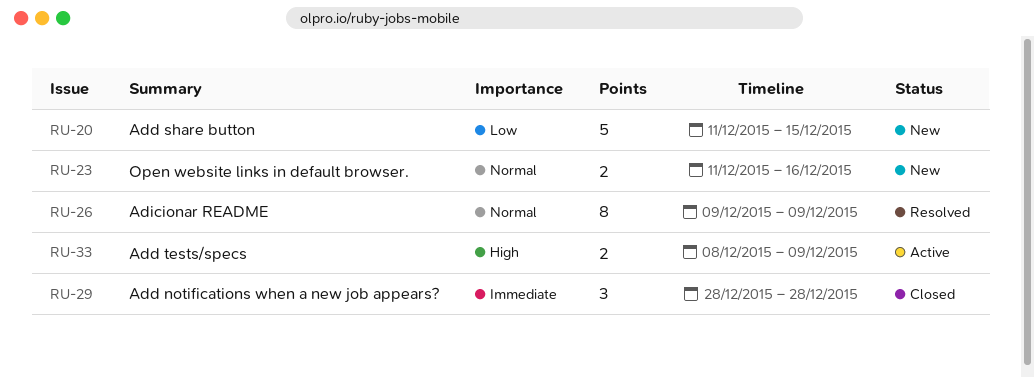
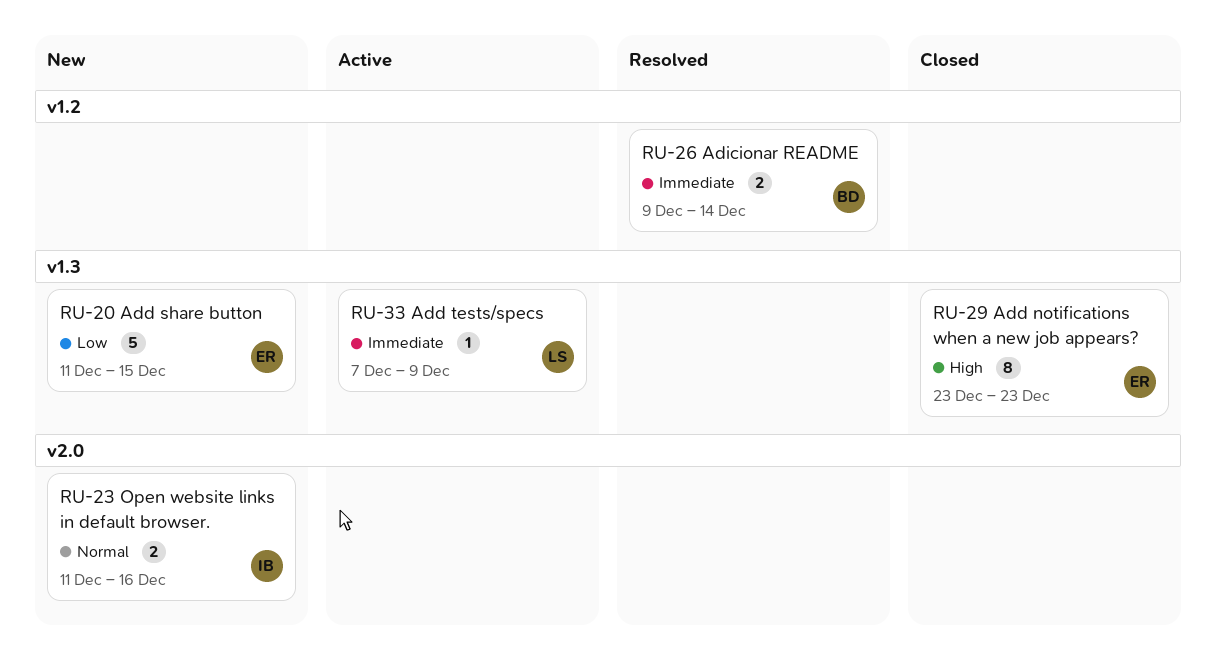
RU-26, priority: Normal -> Immediate
RU-26, estimate: 8 -> 2
RU-26, due: Dec 9 -> Dec 14
RU-29, priority: Immediate -> High
RU-29, estimate: 3 -> 8
RU-29, start: Dec 28 -> Dec 23
RU-29, due: Dec 28 -> Dec 23
RU-33, priority: High -> Immediate
RU-33, estimate: 2 -> 1
RU-33, start: Dec 8 -> Dec 7

